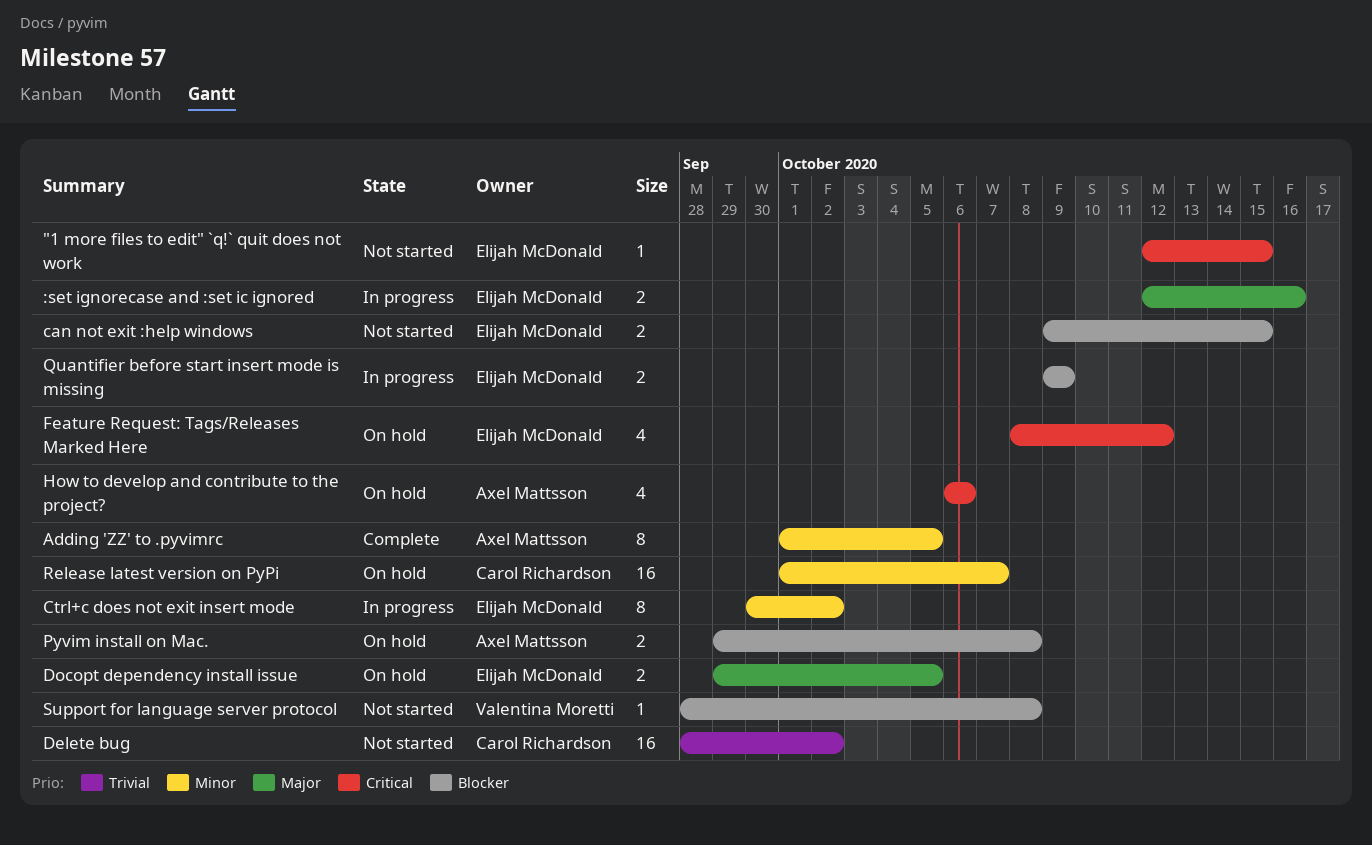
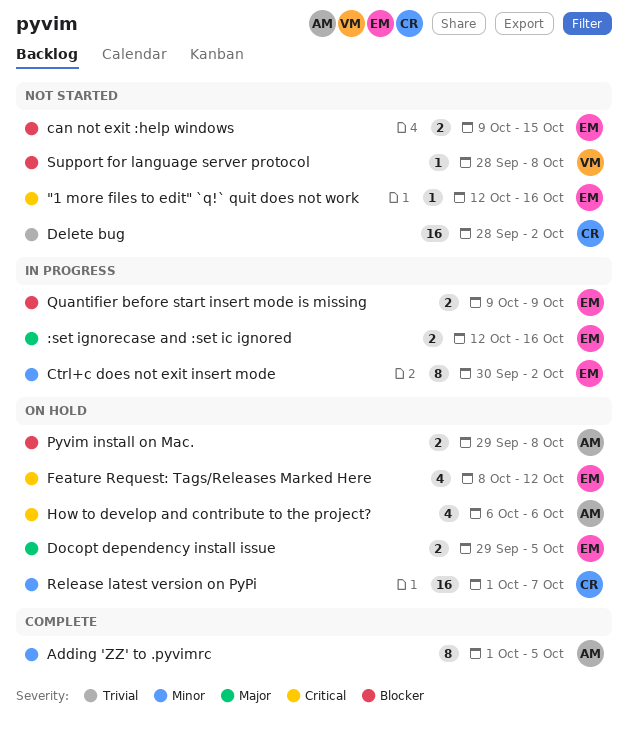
"1 more files to edit" `q!` quit does not work, due: Oct 15 -> Oct 16

